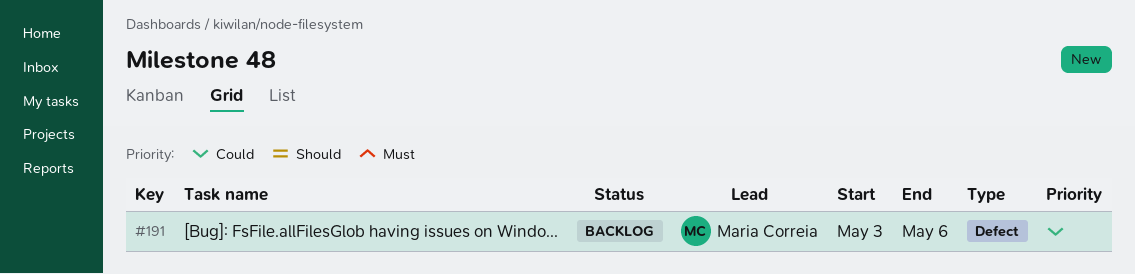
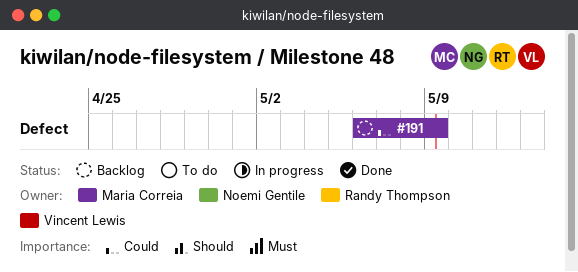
#191, start: May 3 -> May 6
#191, due: May 6 -> May 9

